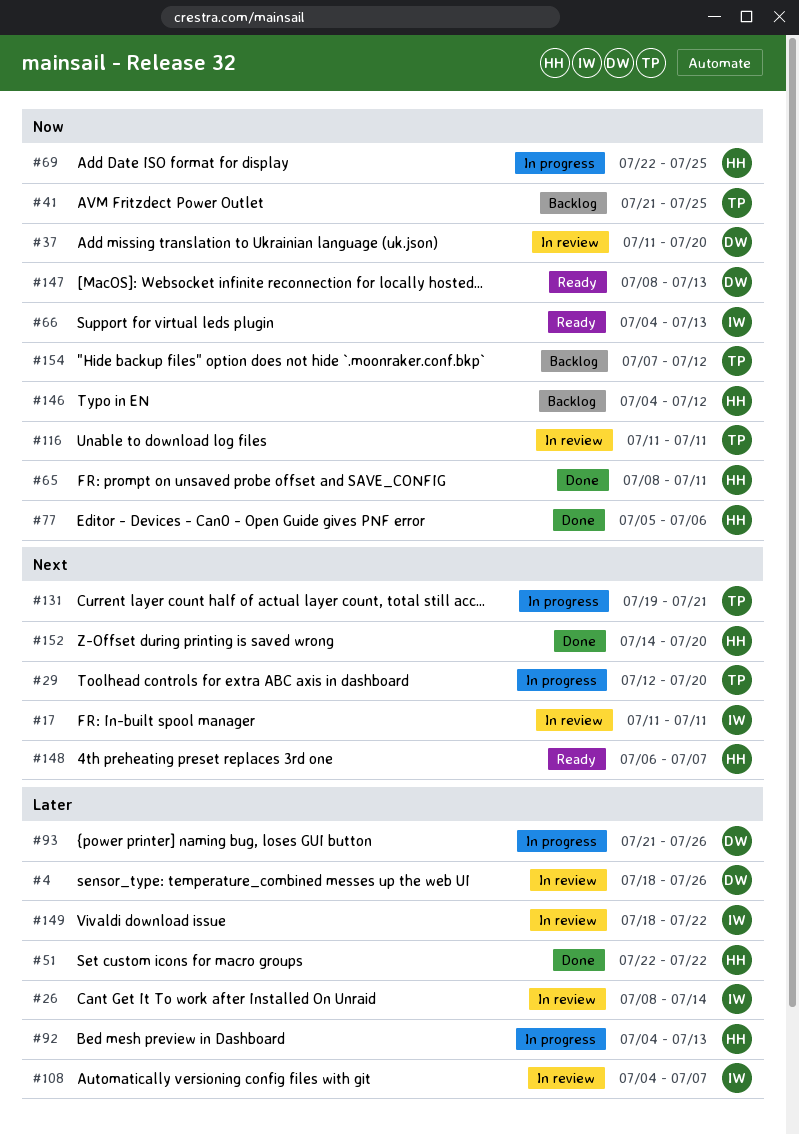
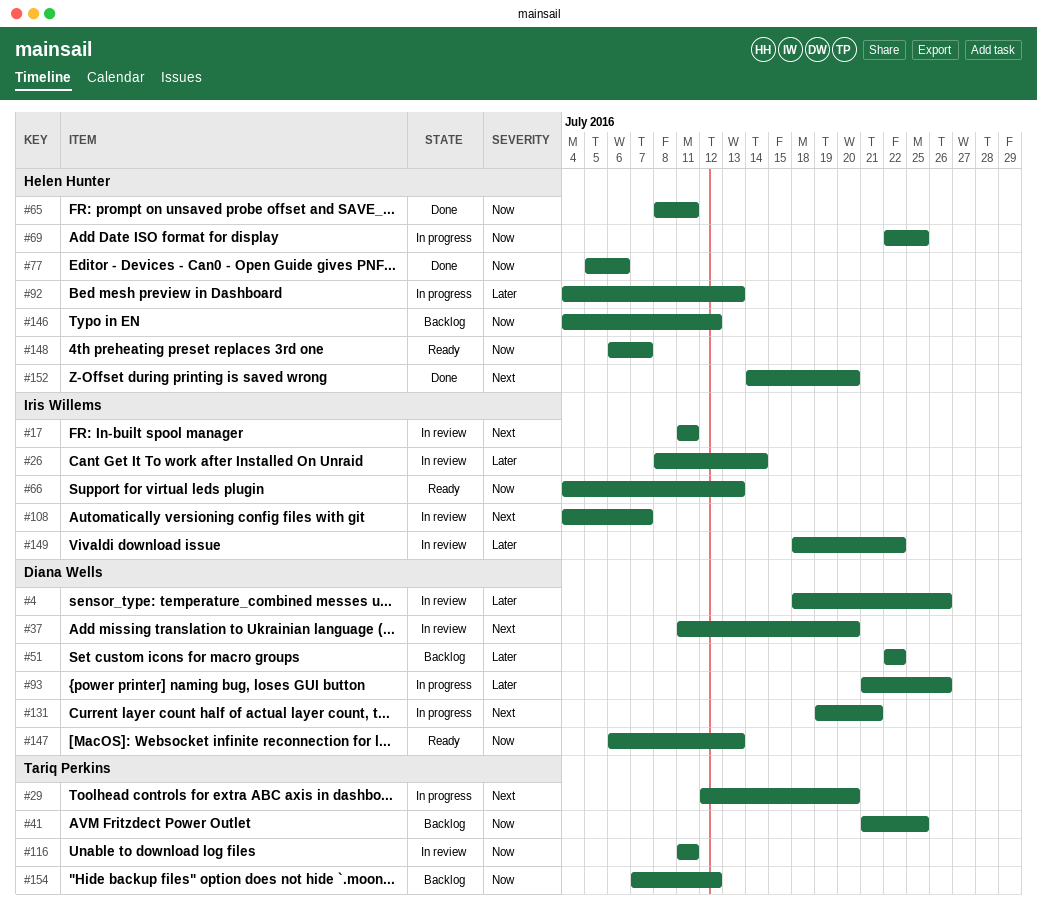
#37, priority: Now -> Next
#51, status: Done -> Backlog
#51, owner: Helen Hunter -> Diana Wells
#108, priority: Later -> Next
#131, owner: Tariq Perkins -> Diana Wells
#147, start: Jul 8 -> Jul 6
#148, priority: Next -> Now

